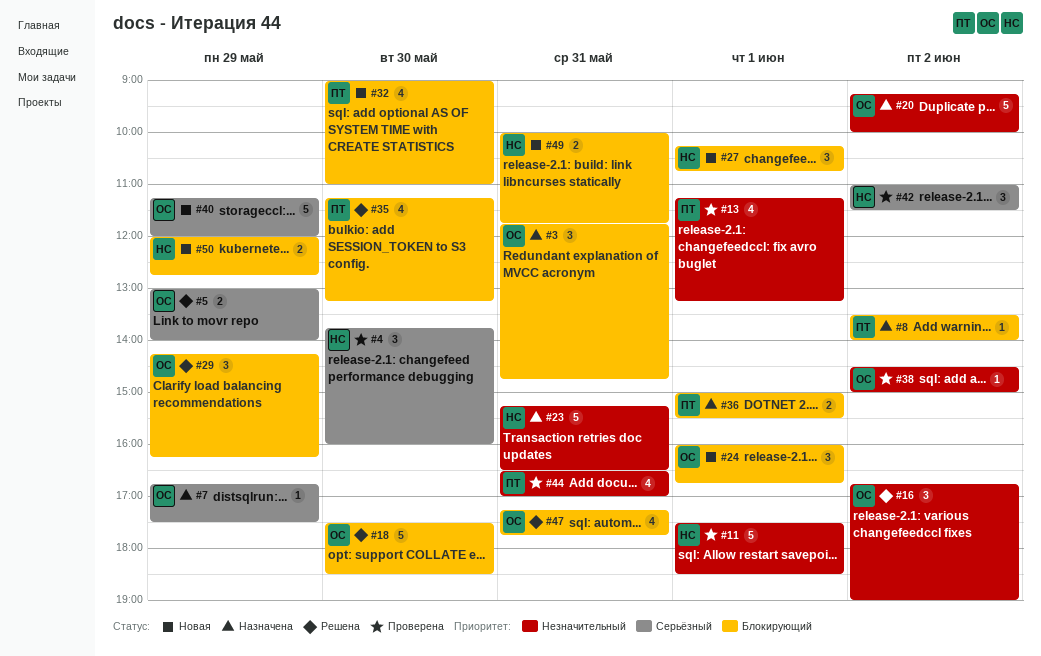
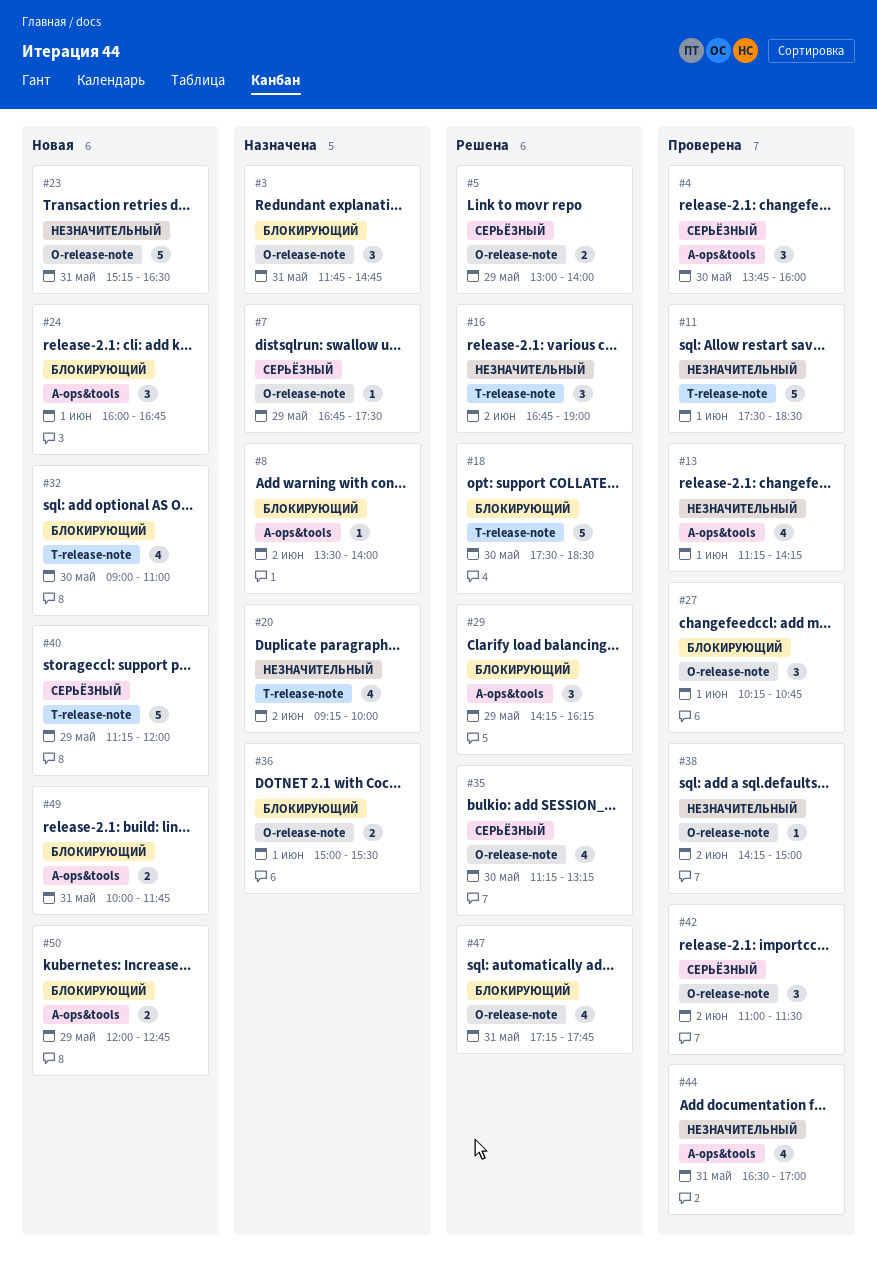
#13, ends: 13:15 -> 14:15
#20, estimate: 5 -> 4
#23, status: Назначена -> Новая
#27, status: Новая -> Проверена
#35, priority: Блокирующий -> Серьёзный
#38, begins: 14:30 -> 14:15

